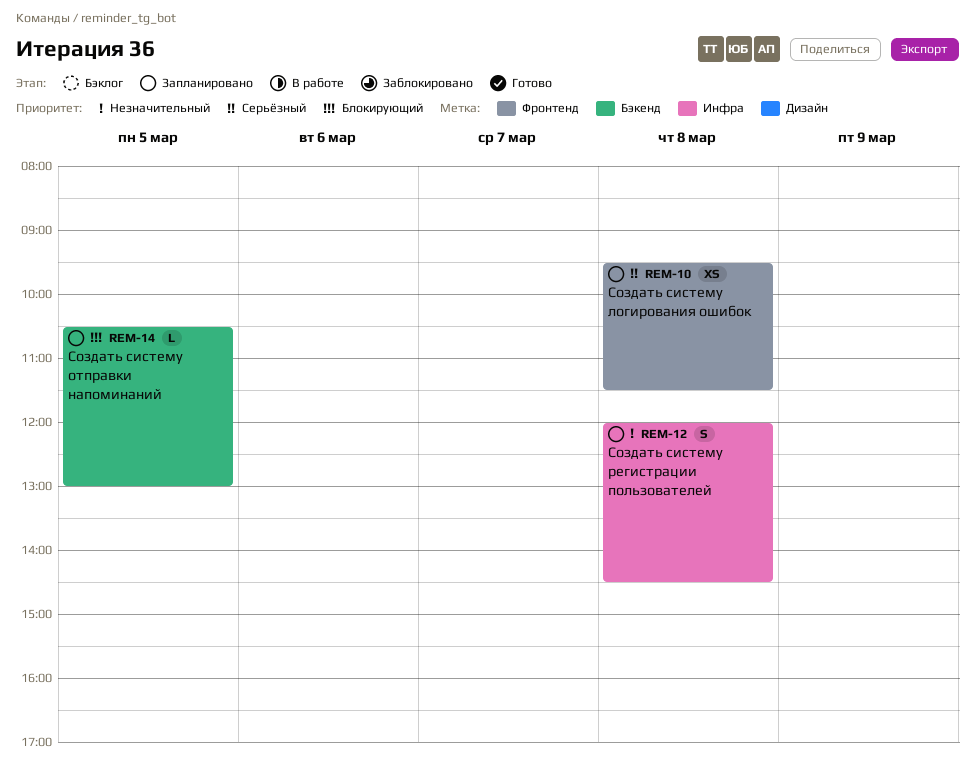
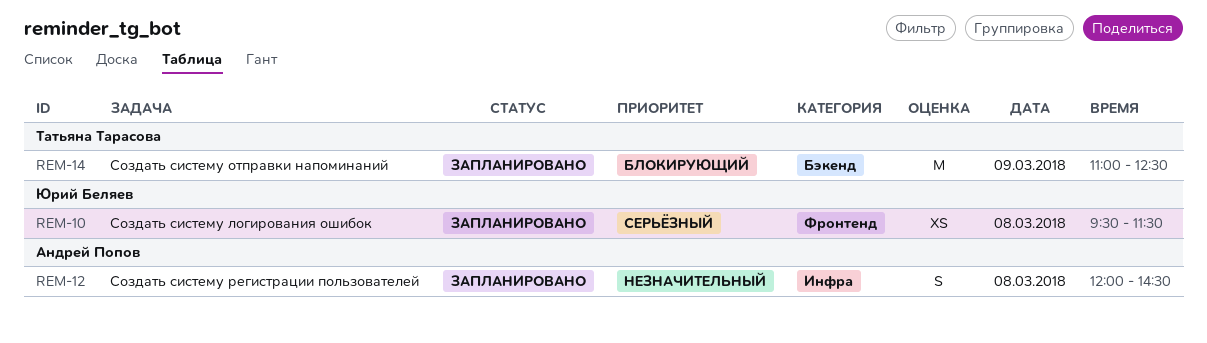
REM-14, estimate: L -> M
REM-14, day: Mar 5 -> Mar 9
REM-14, begins: 10:30 -> 11:00
REM-14, ends: 13:00 -> 12:30

